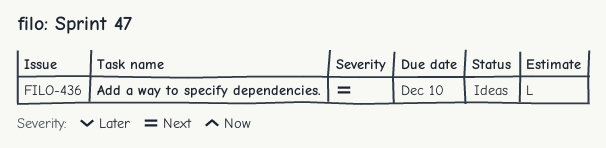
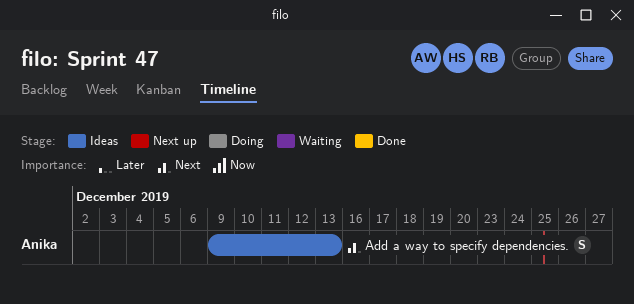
Add a way to specify dependencies., estimate: L -> S
Add a way to specify dependencies., due: Dec 10 -> Dec 13

